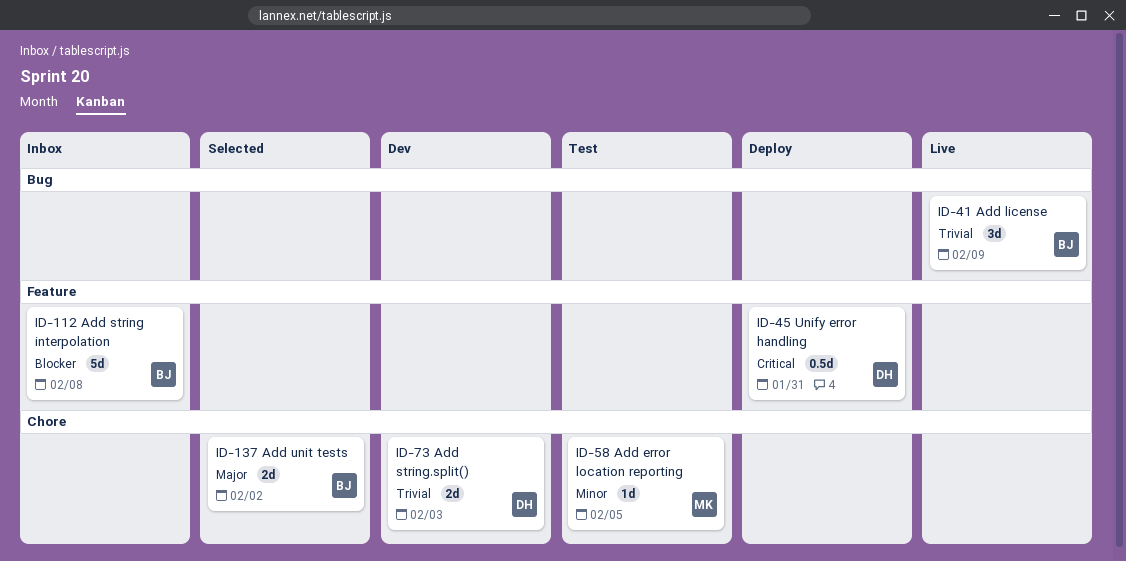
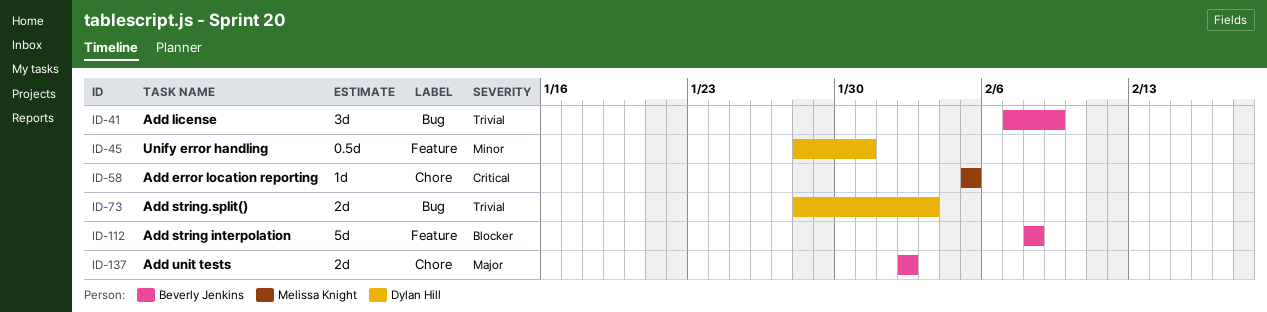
ID-45, priority: Critical -> Minor
ID-58, priority: Minor -> Critical
ID-73, label: Chore -> Bug

